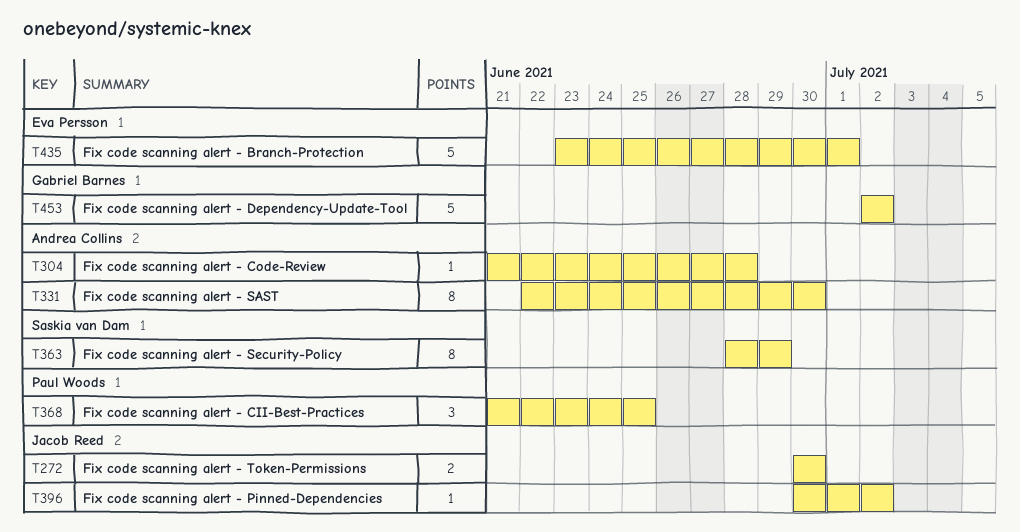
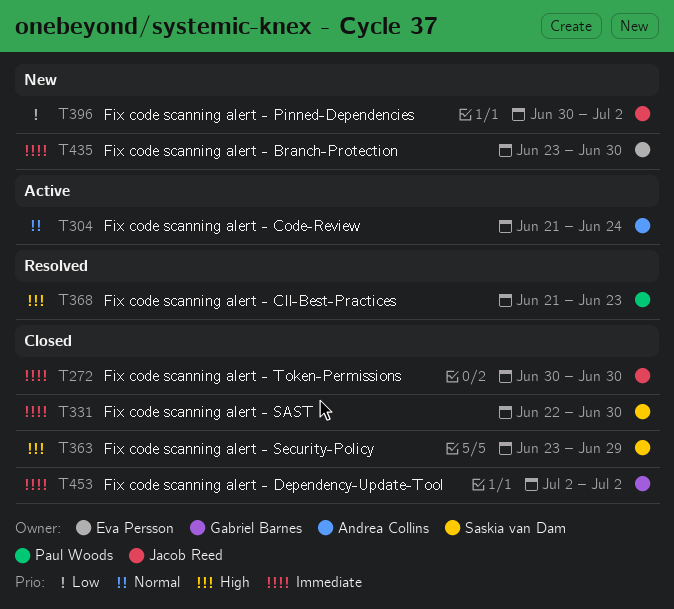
T304, due: Jun 28 -> Jun 24
T331, owner: Andrea Collins -> Saskia van Dam
T363, start: Jun 28 -> Jun 23
T368, due: Jun 25 -> Jun 23
T435, due: Jul 1 -> Jun 30

